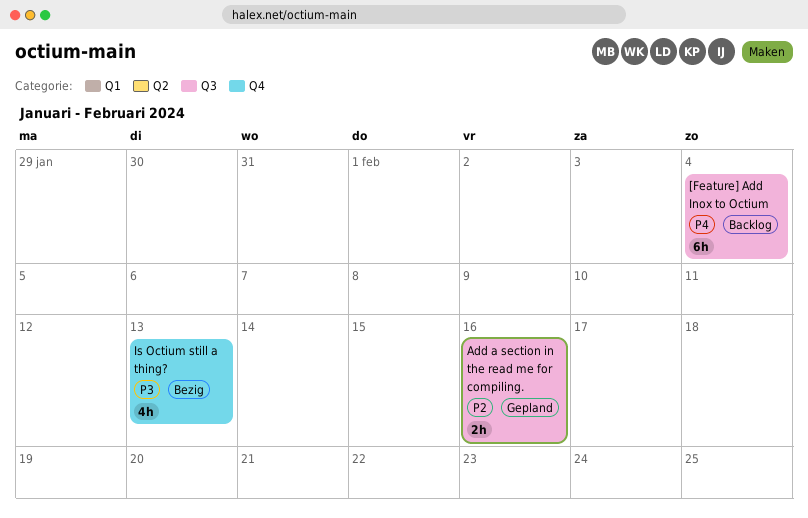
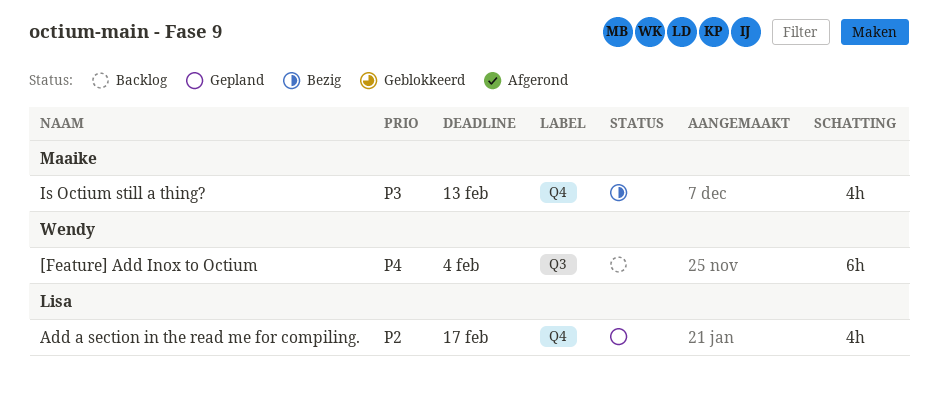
Add a section in the read me for compiling., label: Q3 -> Q4
Add a section in the read me for compiling., estimate: 2h -> 4h
Add a section in the read me for compiling., due: Feb 16 -> Feb 17

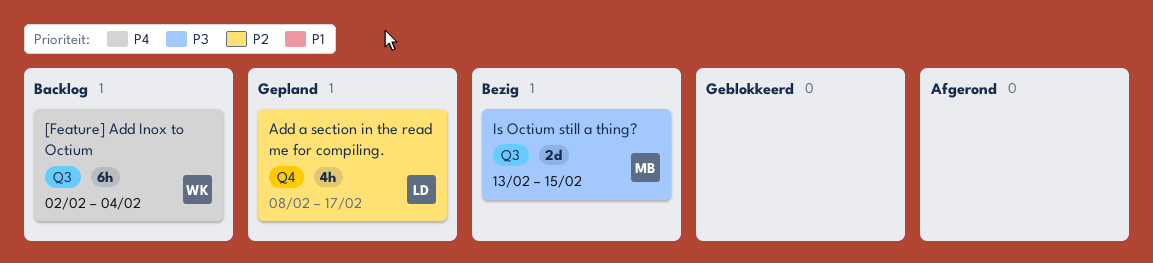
Is Octium still a thing?, label: Q4 -> Q3
Is Octium still a thing?, estimate: 4h -> 2d
Is Octium still a thing?, due: Feb 13 -> Feb 15

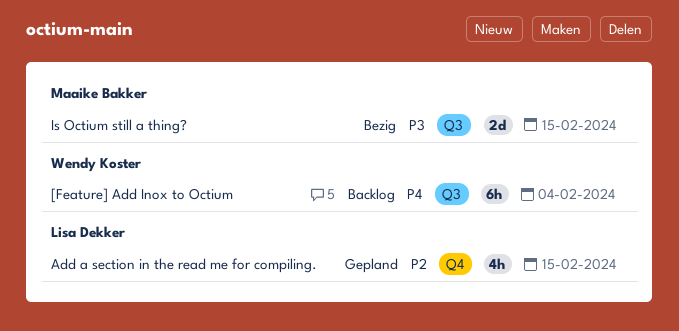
Add a section in the read me for compiling., due: Feb 17 -> Feb 15

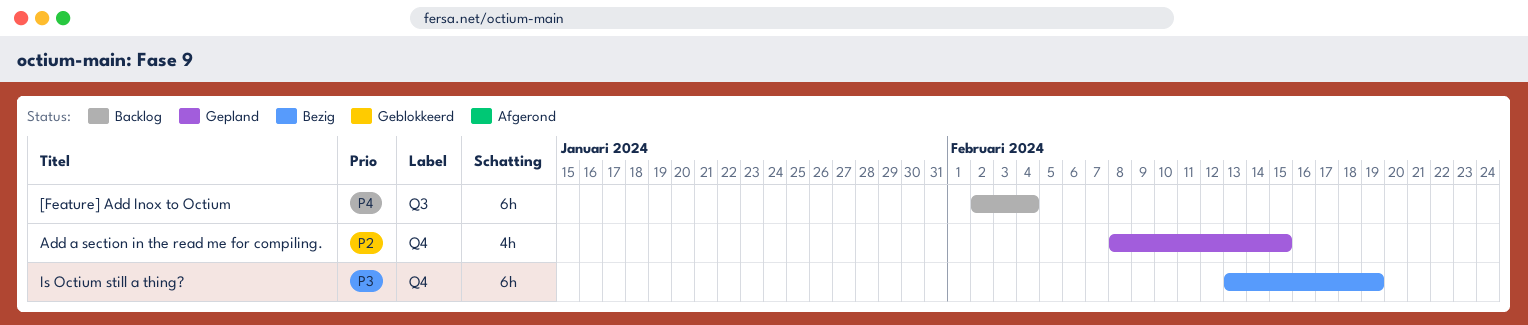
Is Octium still a thing?, label: Q3 -> Q4
Is Octium still a thing?, estimate: 2d -> 6h
Is Octium still a thing?, due: Feb 15 -> Feb 19

